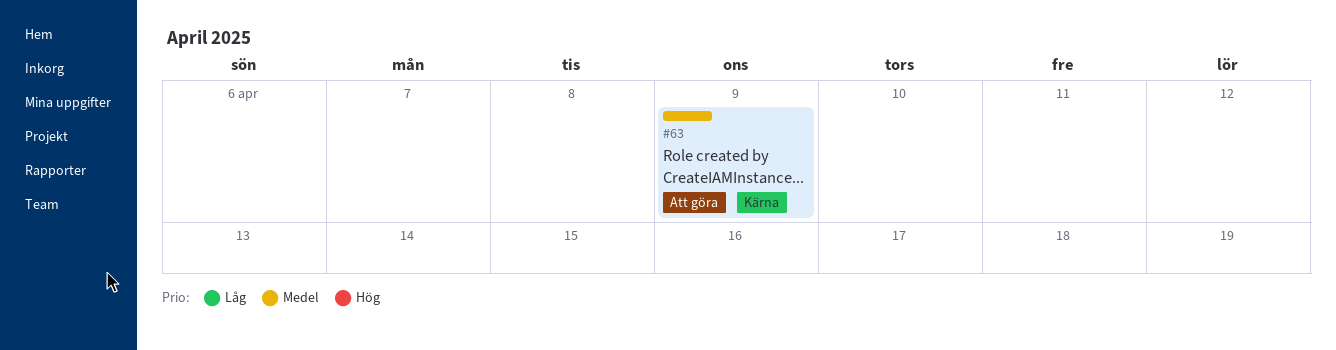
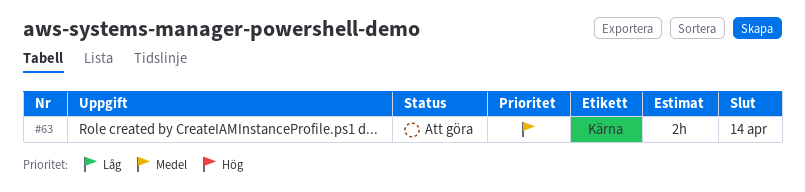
#63, due: Apr 9 -> Apr 14

